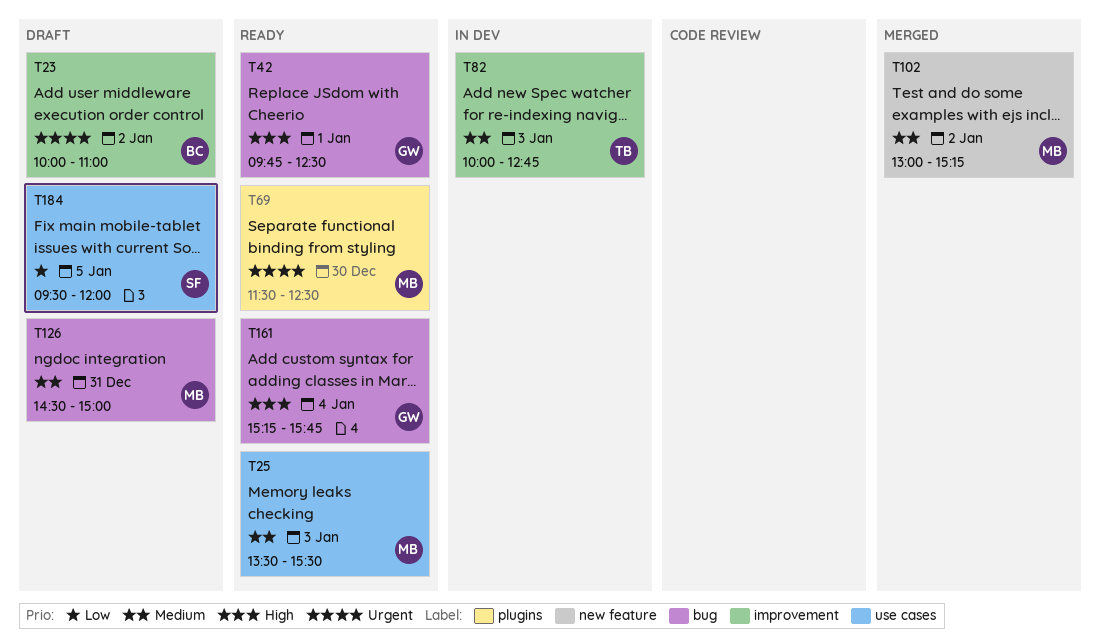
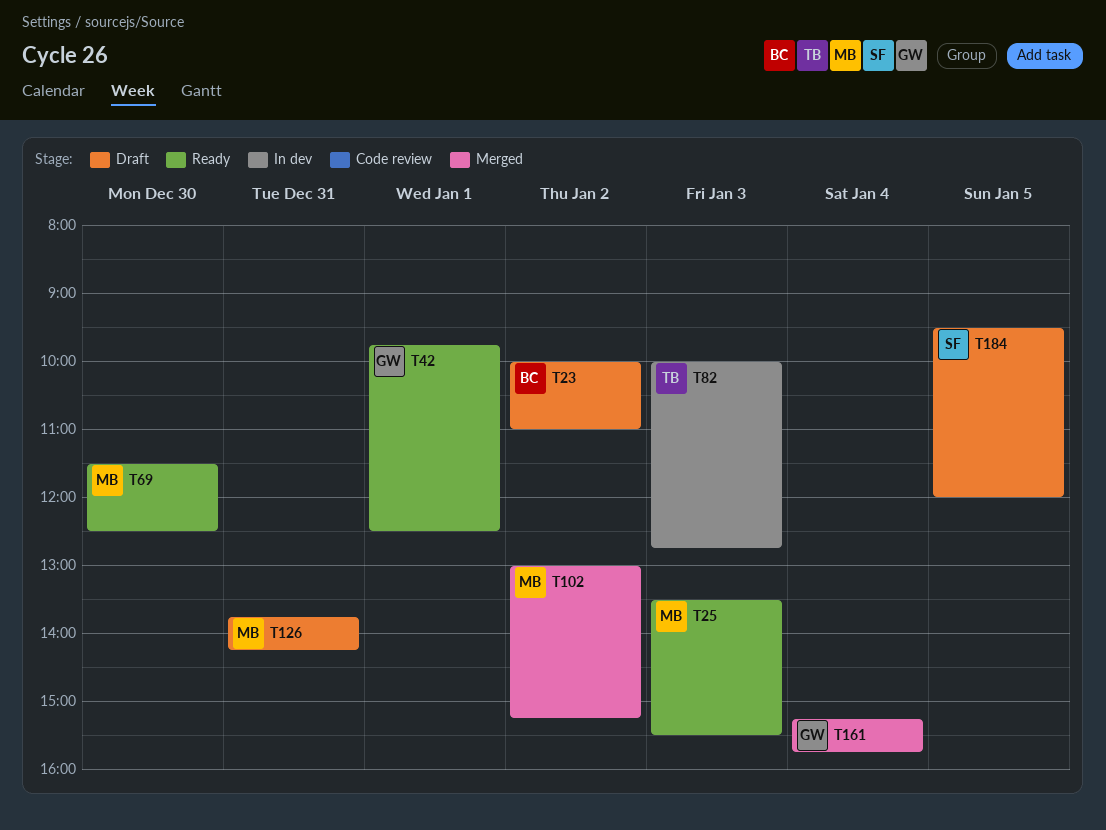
T126, begins: 14:30 -> 13:45
T126, ends: 15:00 -> 14:15
T161, status: Ready -> Merged

